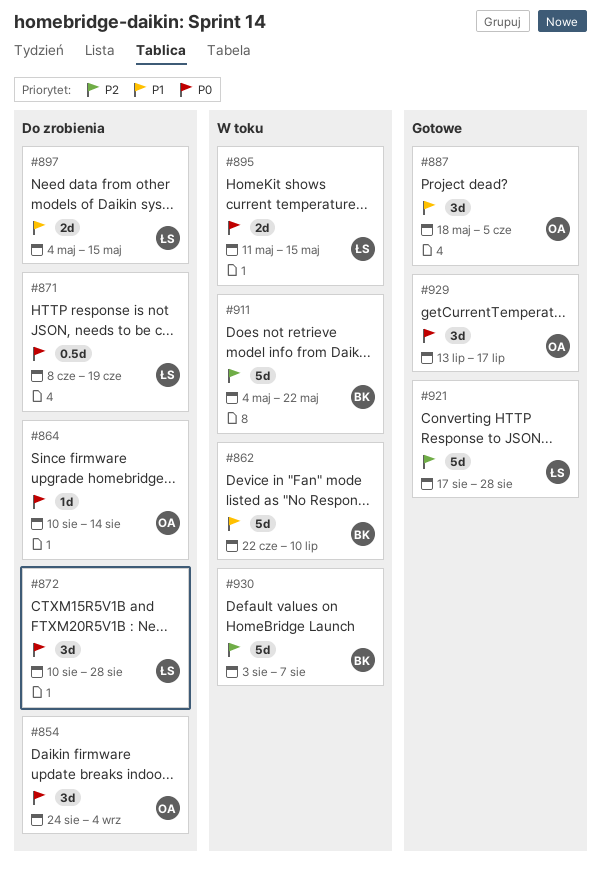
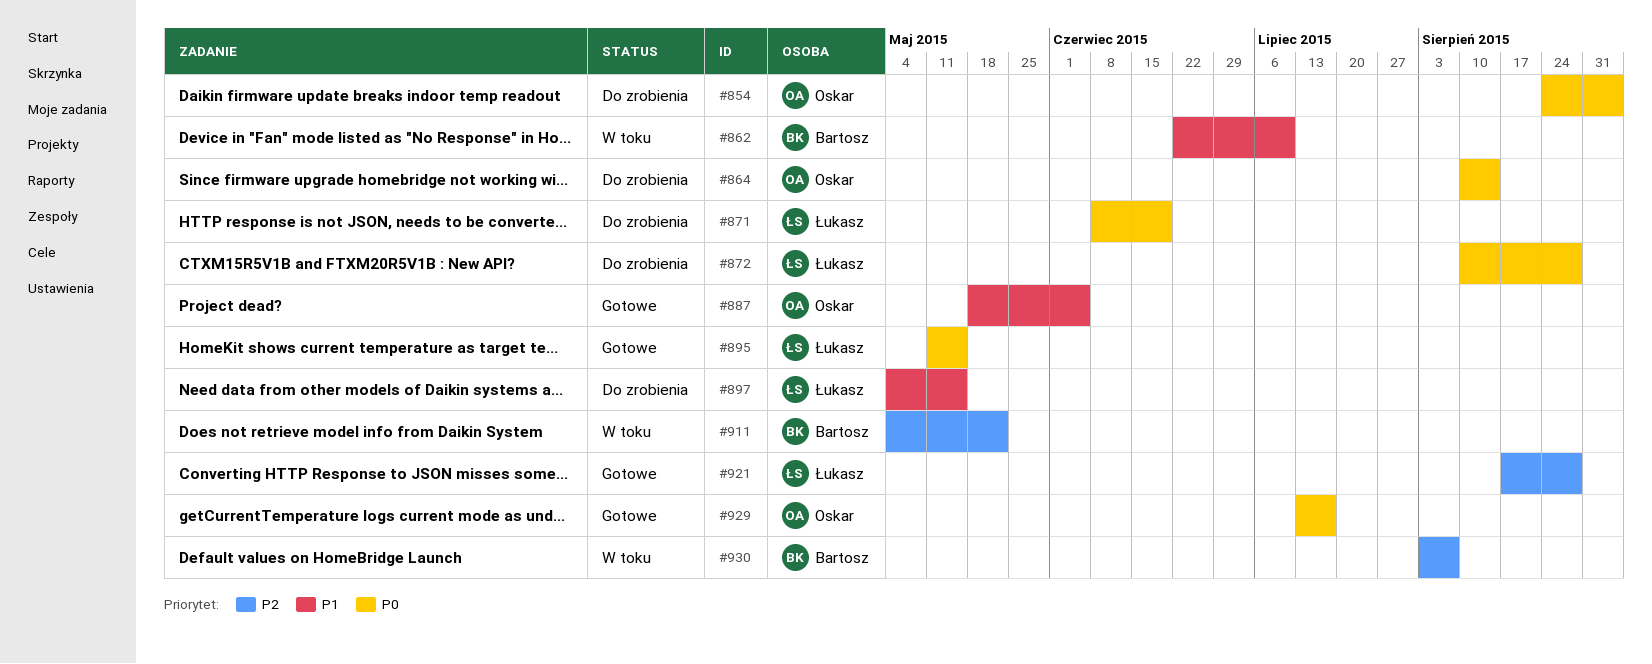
#895, status: W toku -> Gotowe

